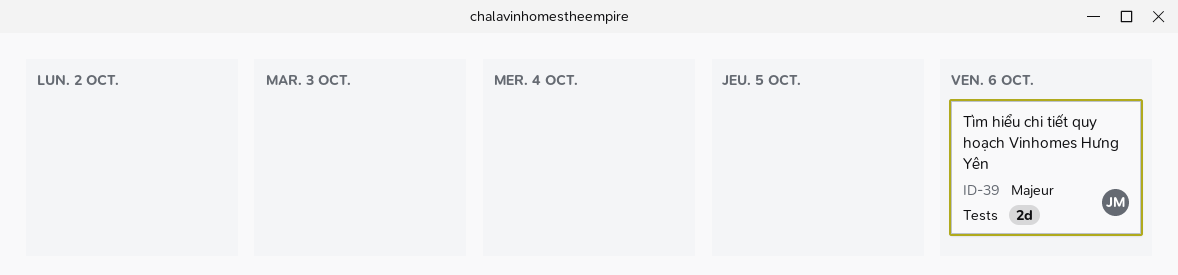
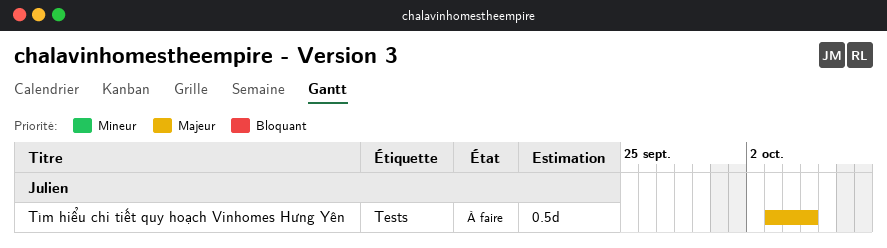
Tìm hiểu chi tiết quy hoạch Vinhomes Hưng Yên, estimate: 2d -> 0.5d
Tìm hiểu chi tiết quy hoạch Vinhomes Hưng Yên, due: Oct 6 -> Oct 5

